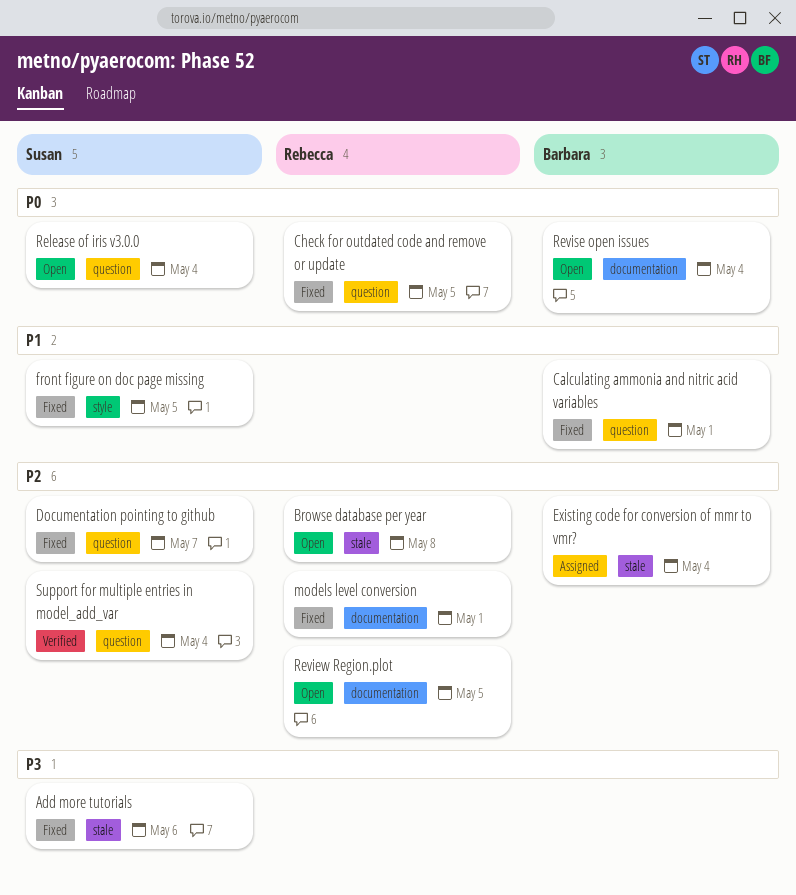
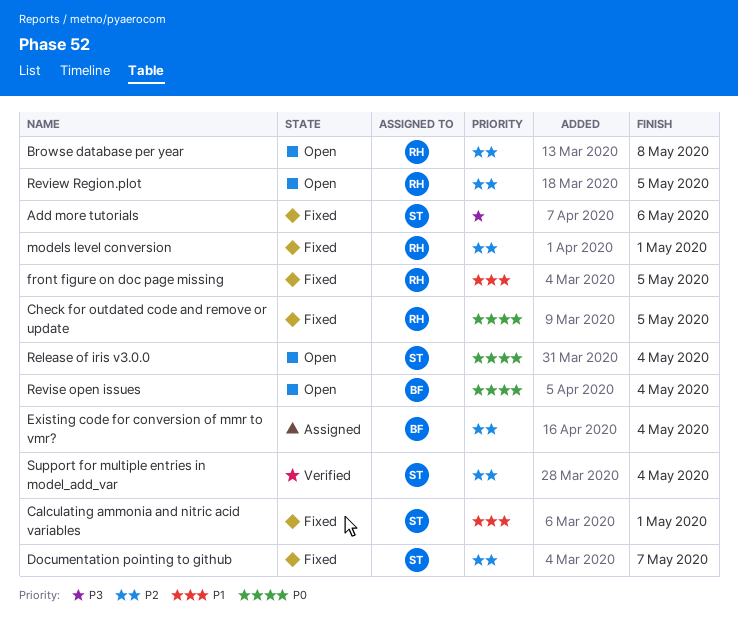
Calculating ammonia and nitric acid variables, owner: Barbara -> Susan
front figure on doc page missing, owner: Susan -> Rebecca

